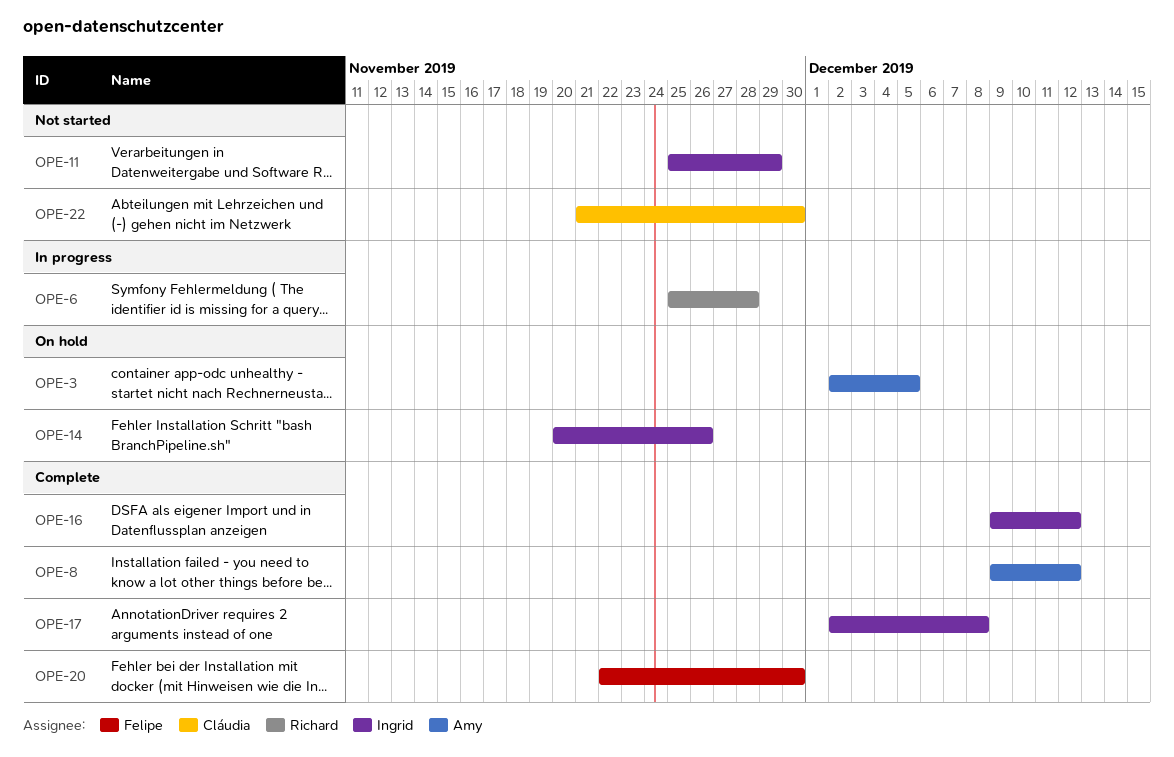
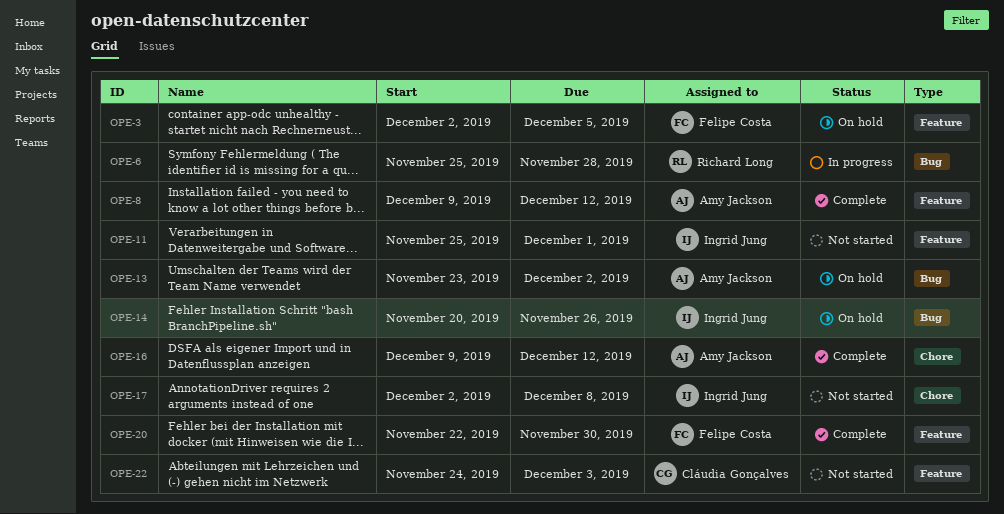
OPE-3, owner: Amy Jackson -> Felipe Costa
OPE-11, due: Nov 29 -> Dec 1
OPE-13: none -> present
OPE-16, owner: Ingrid Jung -> Amy Jackson
OPE-17, status: Complete -> Not started
OPE-22, start: Nov 21 -> Nov 24
OPE-22, due: Nov 30 -> Dec 3

